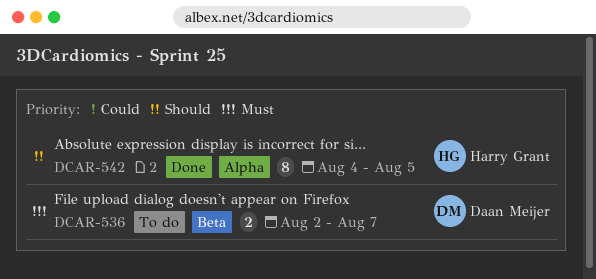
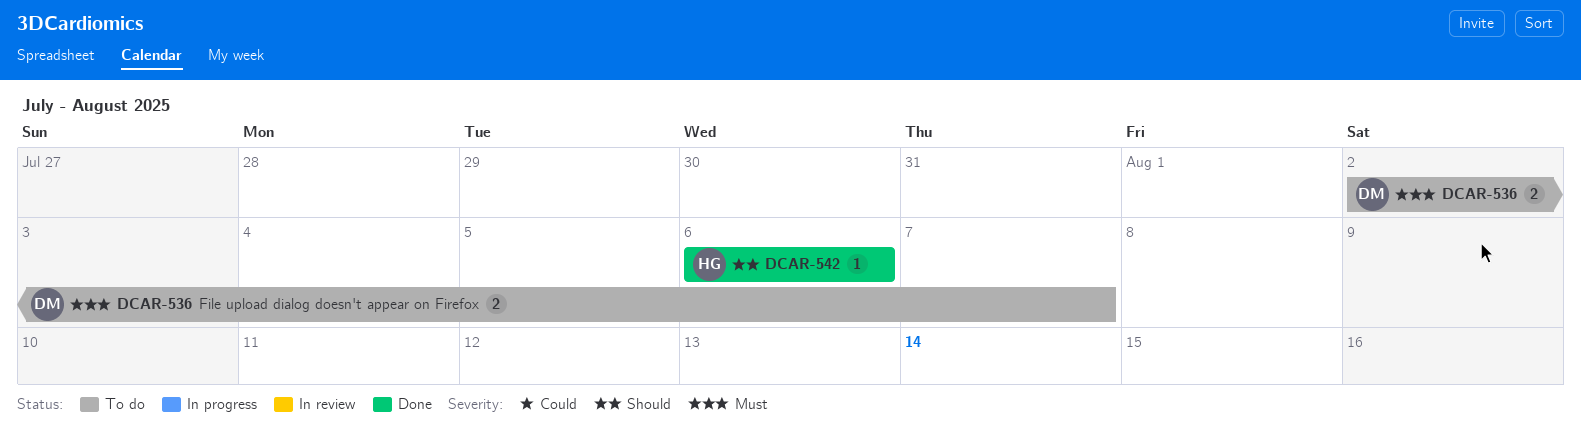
DCAR-542, estimate: 8 -> 1
DCAR-542, start: Aug 4 -> Aug 6
DCAR-542, due: Aug 5 -> Aug 6

